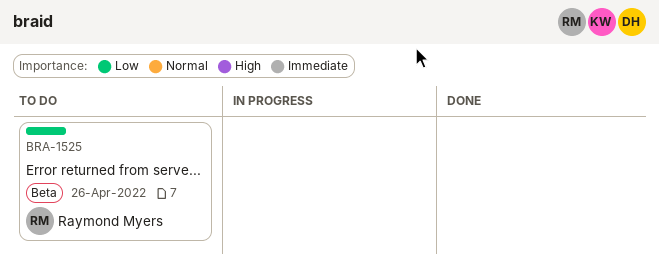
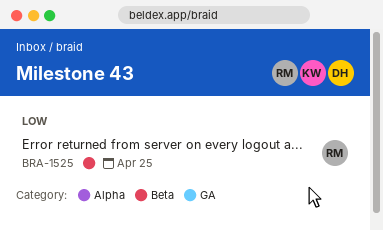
BRA-1525, due: Apr 26 -> Apr 25

